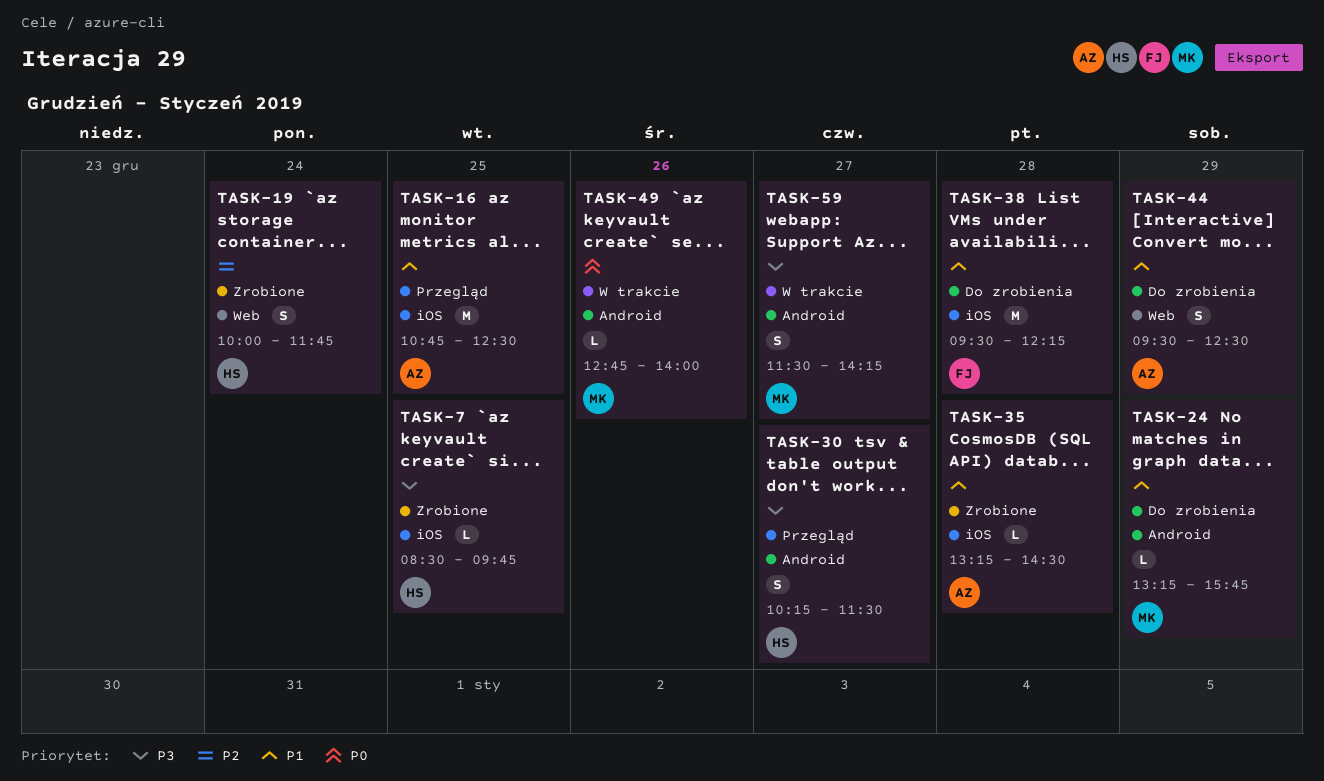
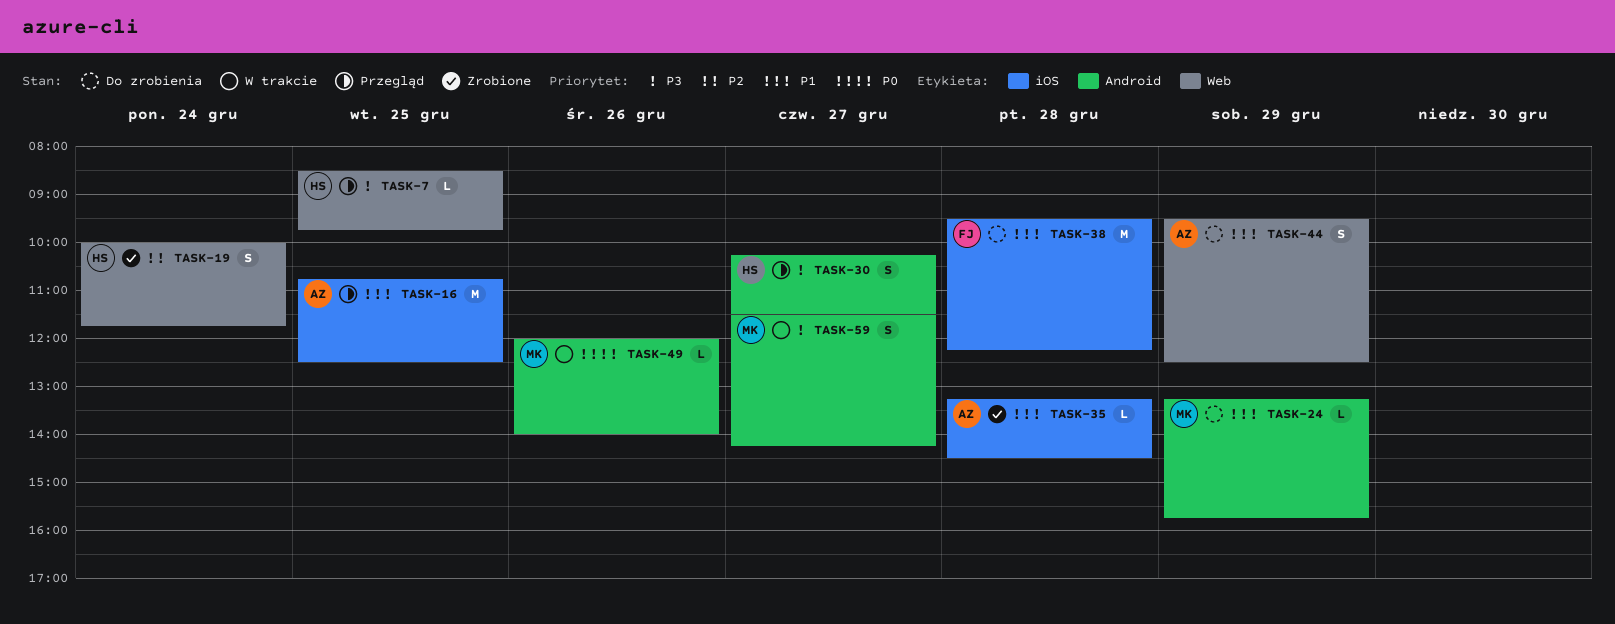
TASK-7, status: Zrobione -> Przegląd
TASK-7, label: iOS -> Web
TASK-49, begins: 12:45 -> 12:00

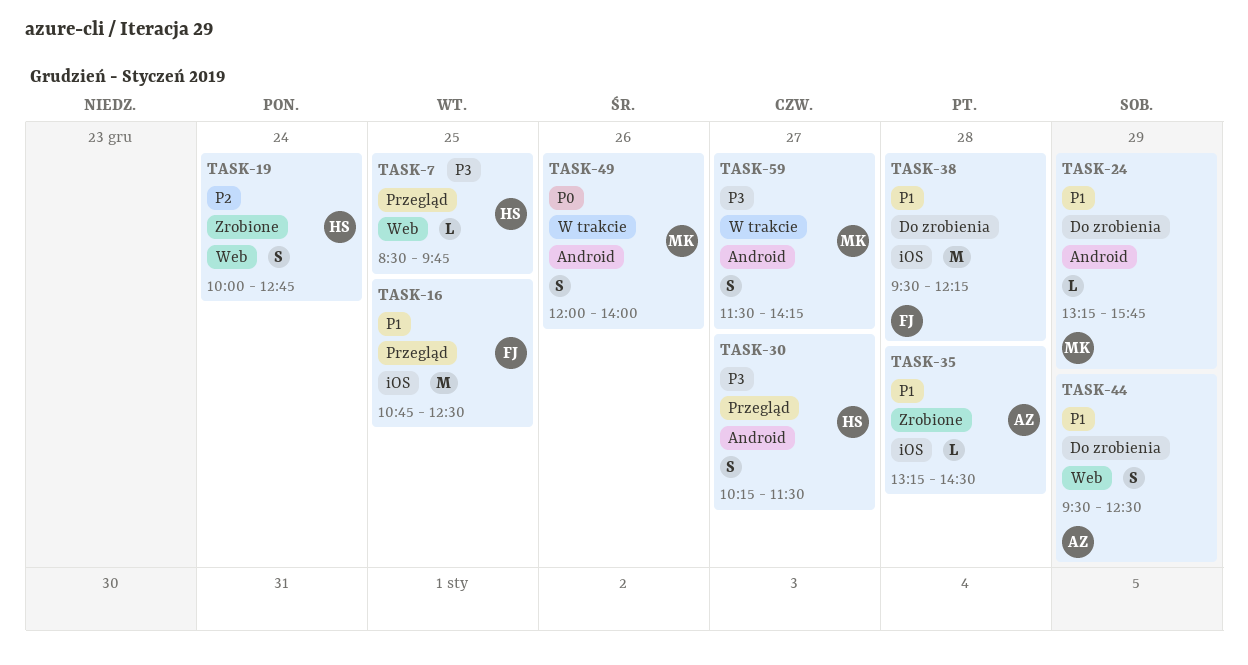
TASK-16, owner: AZ -> FJ
TASK-19, ends: 11:45 -> 12:45
TASK-49, estimate: L -> S

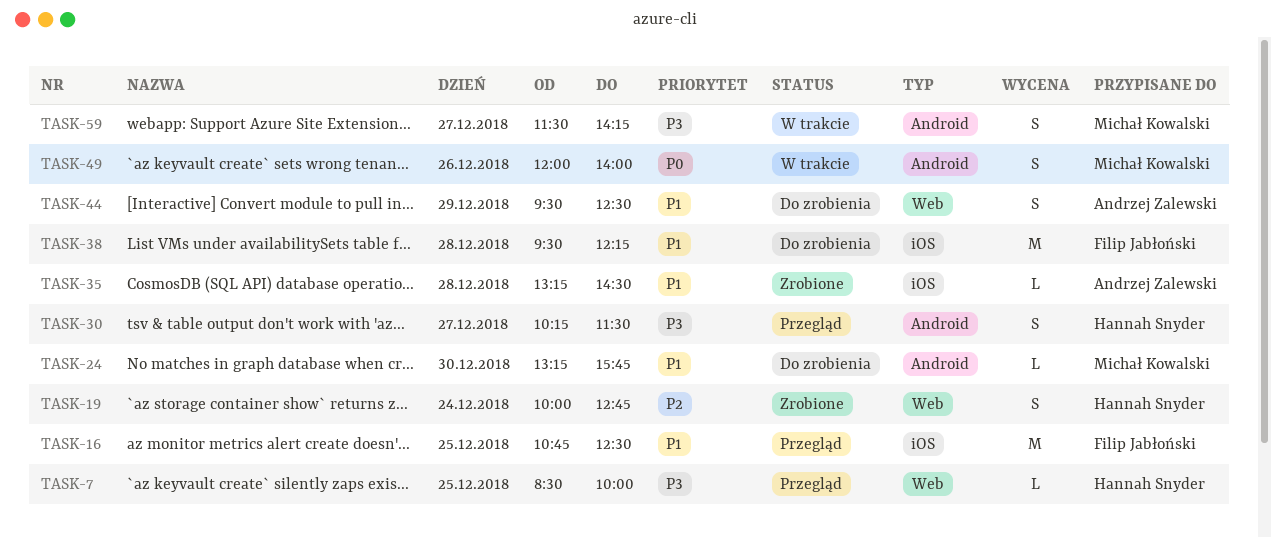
TASK-7, ends: 09:45 -> 10:00
TASK-24, day: Dec 29 -> Dec 30

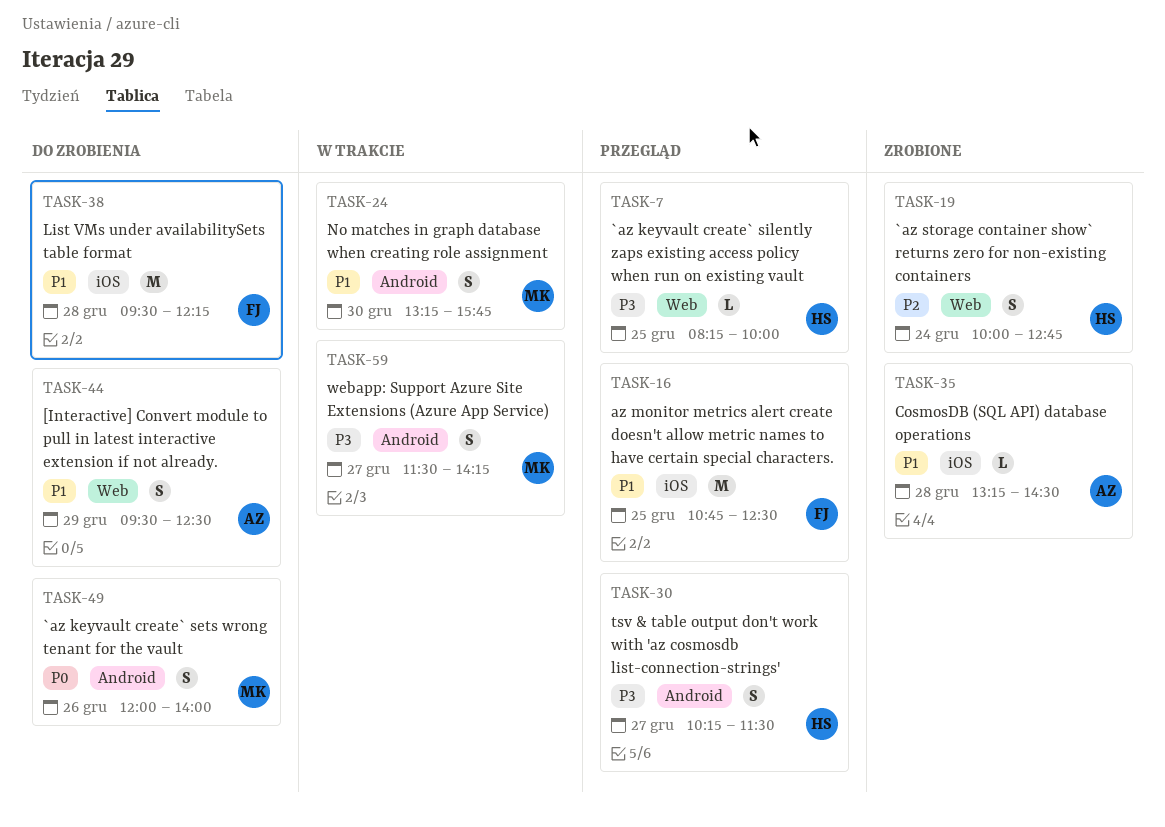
TASK-7, begins: 08:30 -> 08:15
TASK-24, status: Do zrobienia -> W trakcie
TASK-24, estimate: L -> S
TASK-49, status: W trakcie -> Do zrobienia

